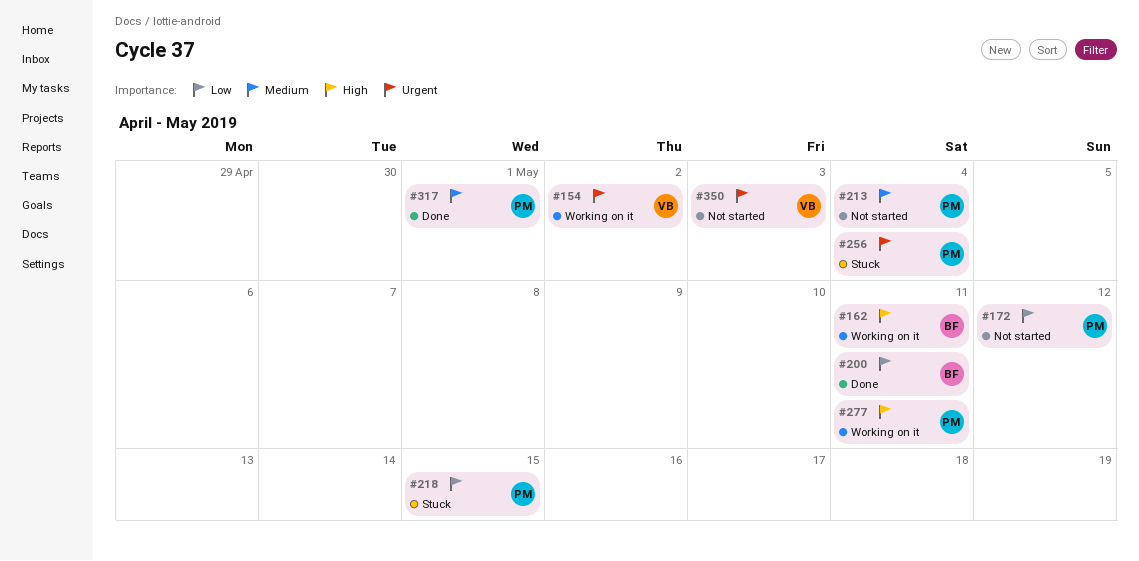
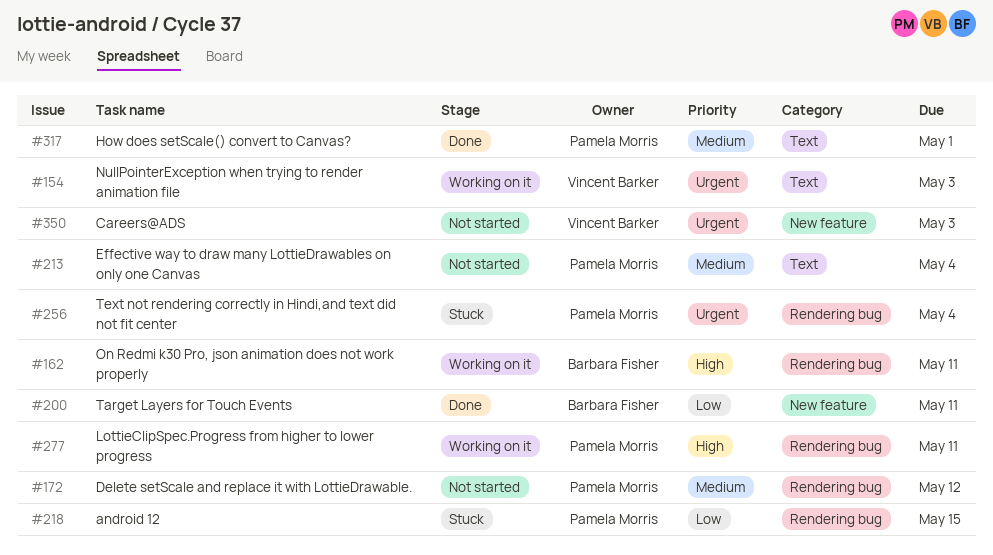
#154, due: May 2 -> May 3
#172, priority: Low -> Medium

